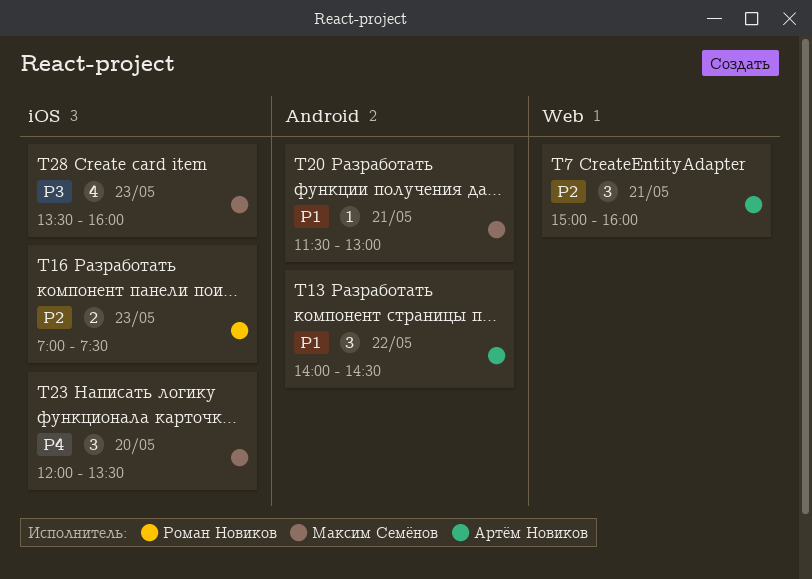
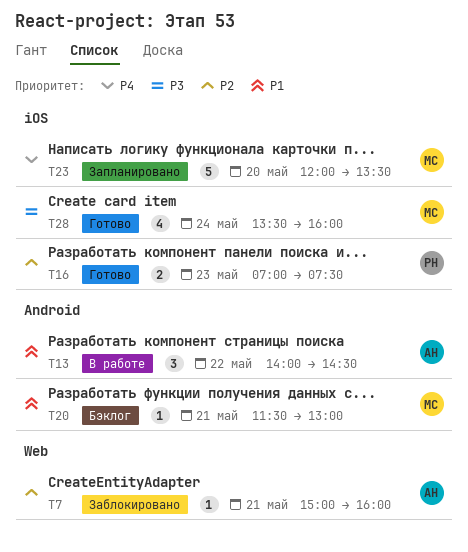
T7, estimate: 3 -> 1
T23, estimate: 3 -> 5
T28, day: May 23 -> May 24

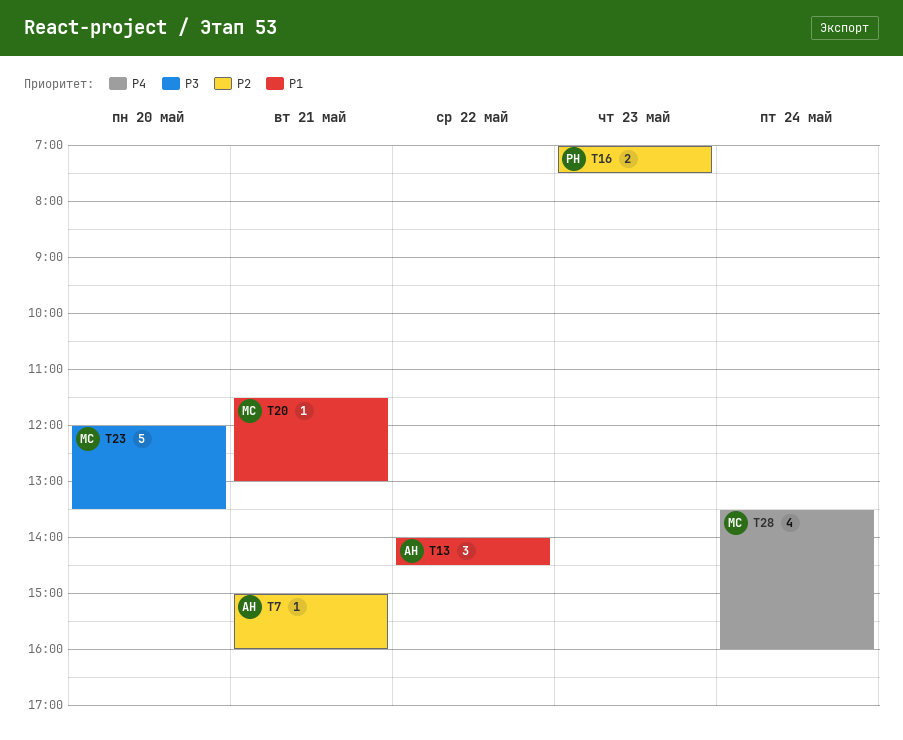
T23, priority: P4 -> P3
T28, priority: P3 -> P4

